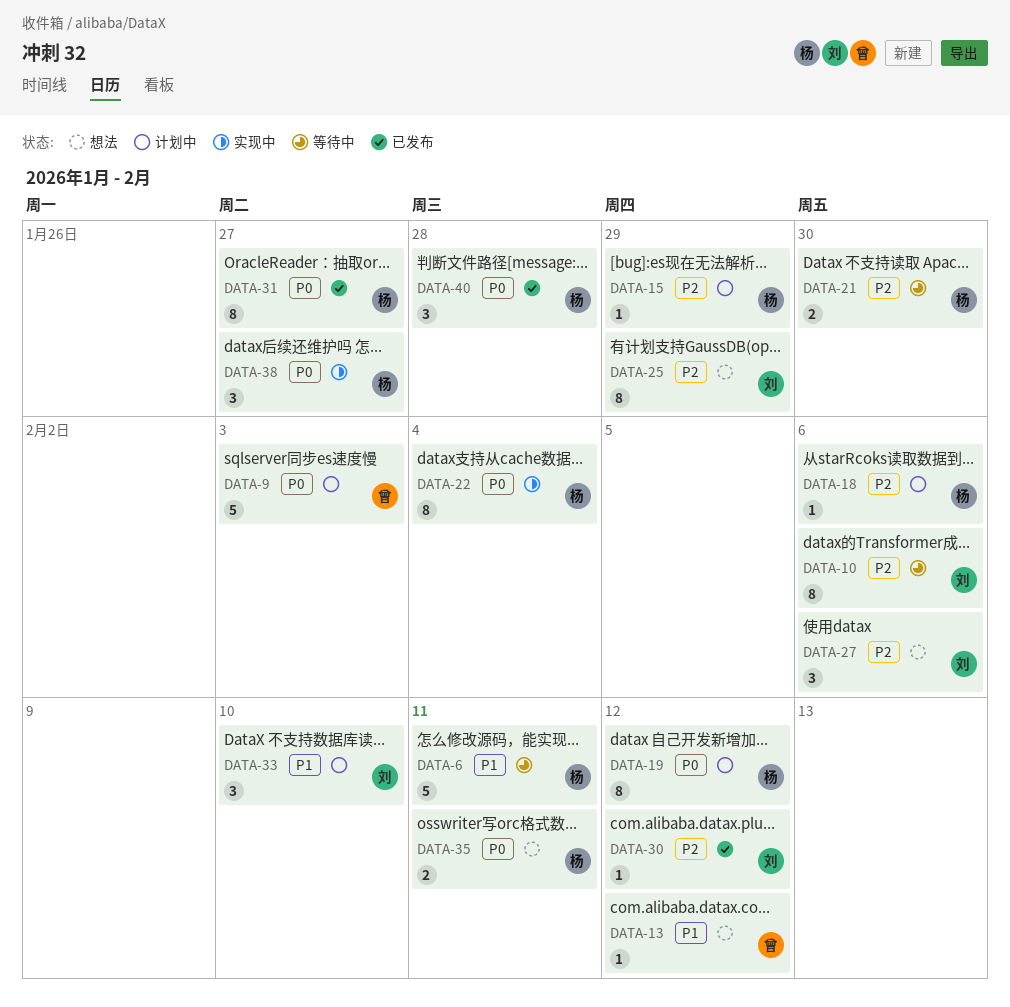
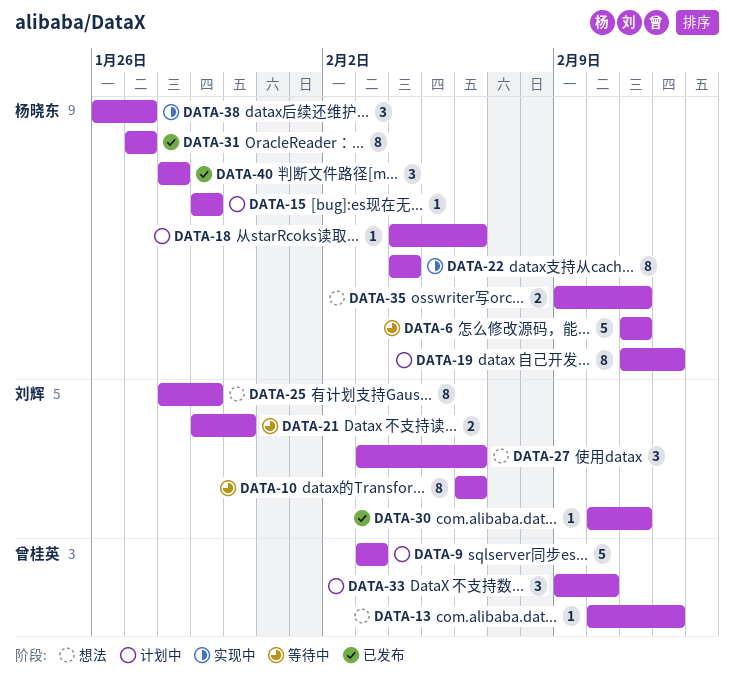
DATA-21, owner: 杨晓东 -> 刘辉
DATA-30, due: Feb 12 -> Feb 11
DATA-33, owner: 刘辉 -> 曾桂英

